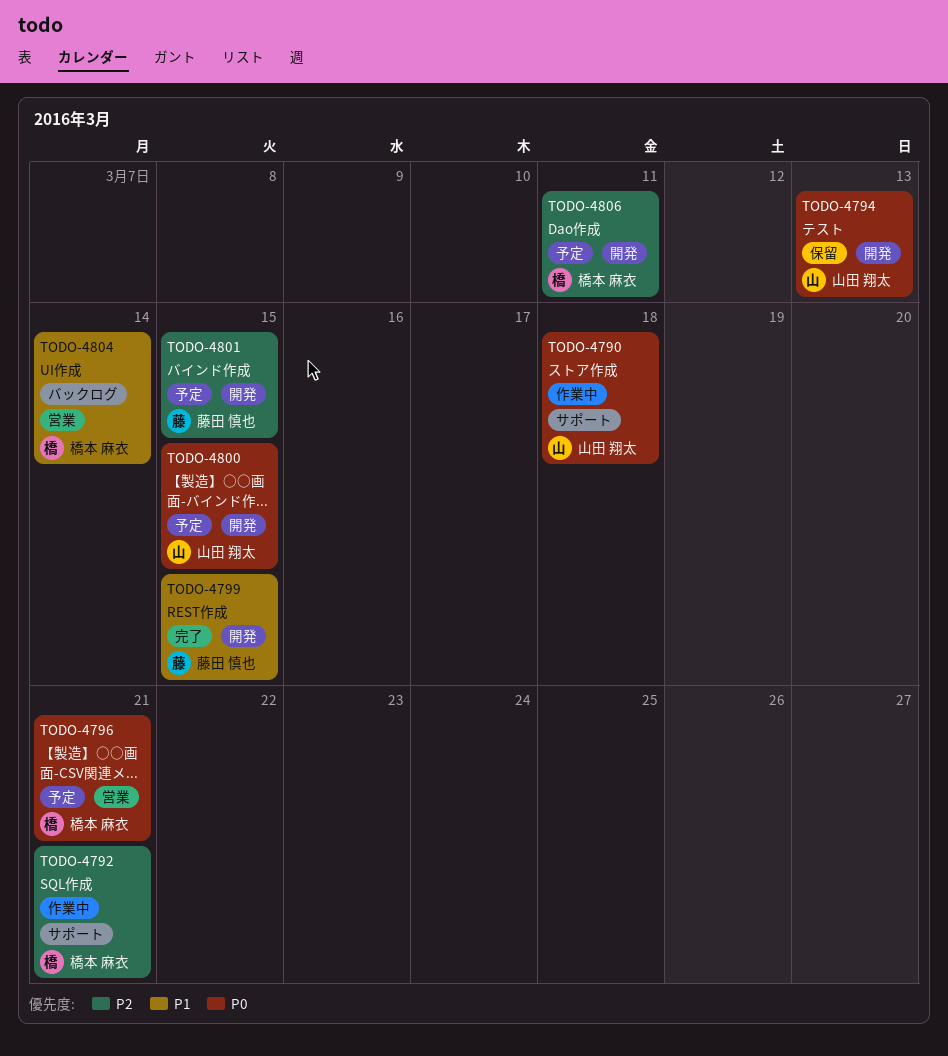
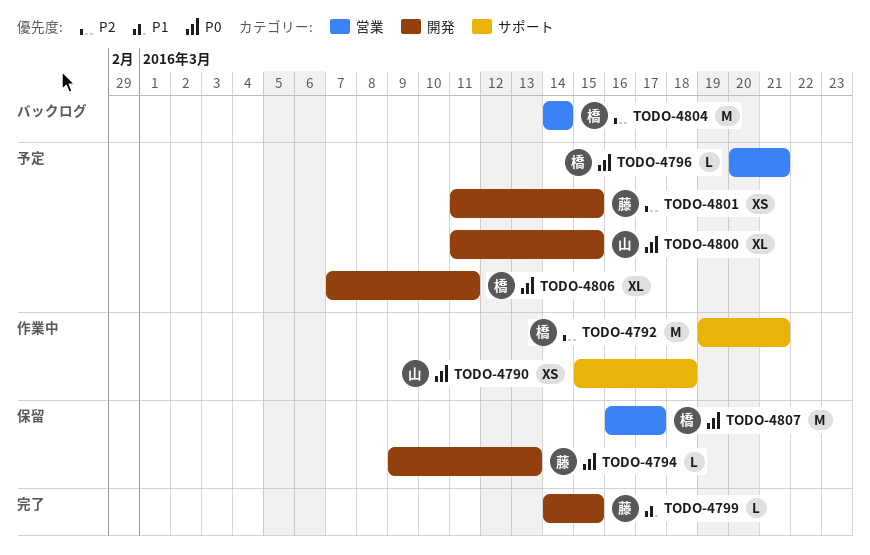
TODO-4794, owner: 山田 翔太 -> 藤田 慎也
TODO-4804, priority: P1 -> P2
TODO-4806, priority: P2 -> P0
TODO-4807: none -> present

